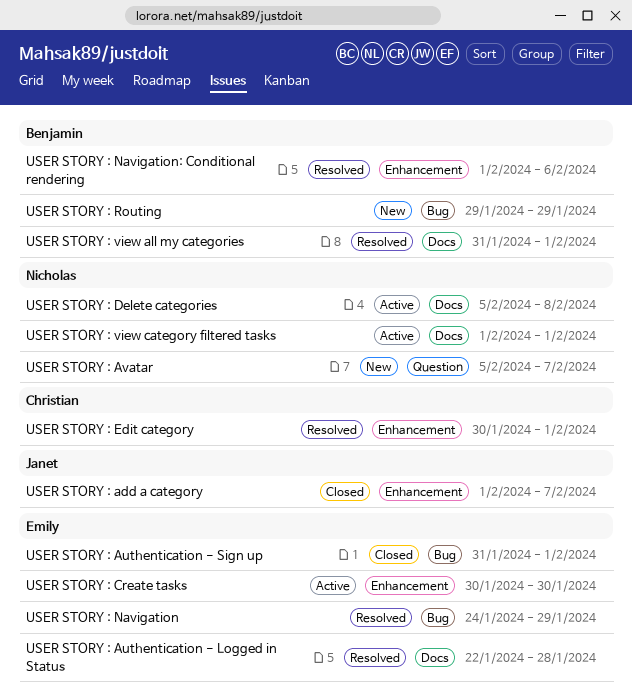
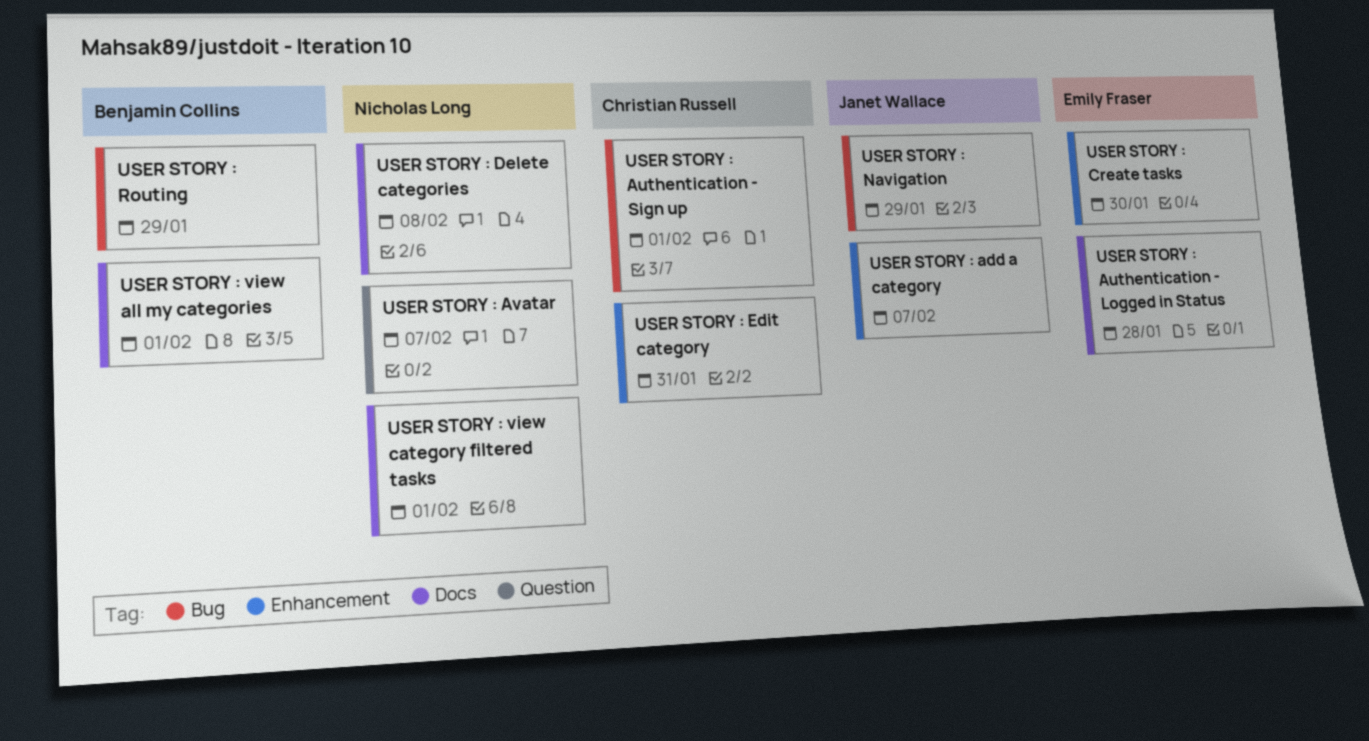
USER STORY : Authentication - Sign up, owner: Emily Fraser -> Christian Russell
USER STORY : Edit category, due: Feb 1 -> Jan 31
USER STORY : Navigation, owner: Emily Fraser -> Janet Wallace
USER STORY : Navigation: Conditional rendering: present -> none

